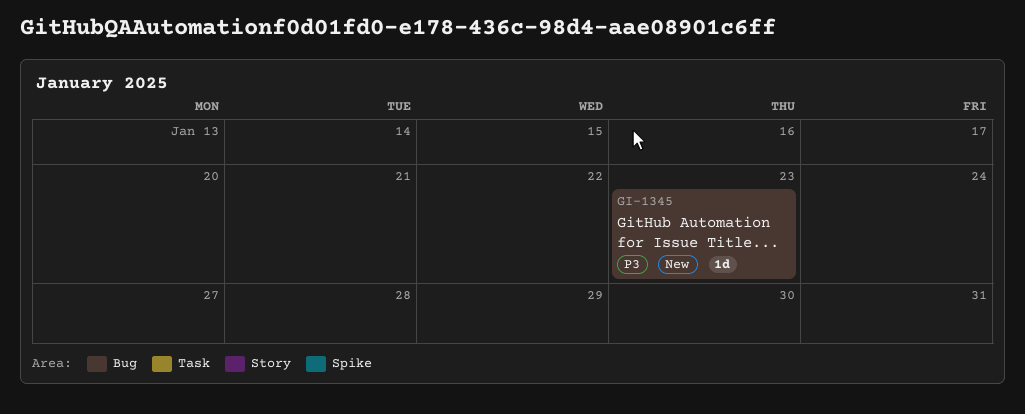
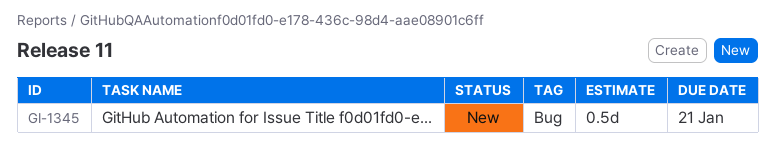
GI-1345, estimate: 1d -> 0.5d
GI-1345, due: Jan 23 -> Jan 21

